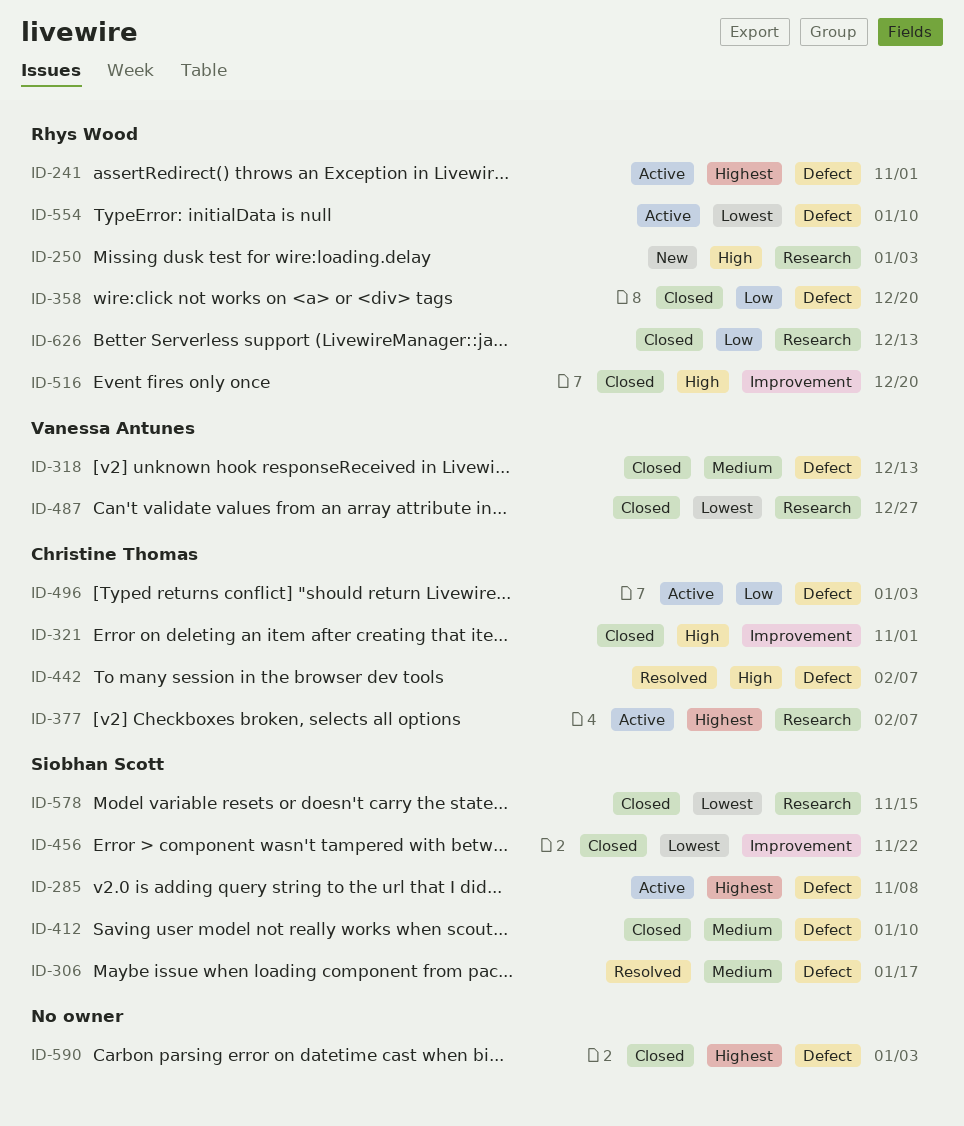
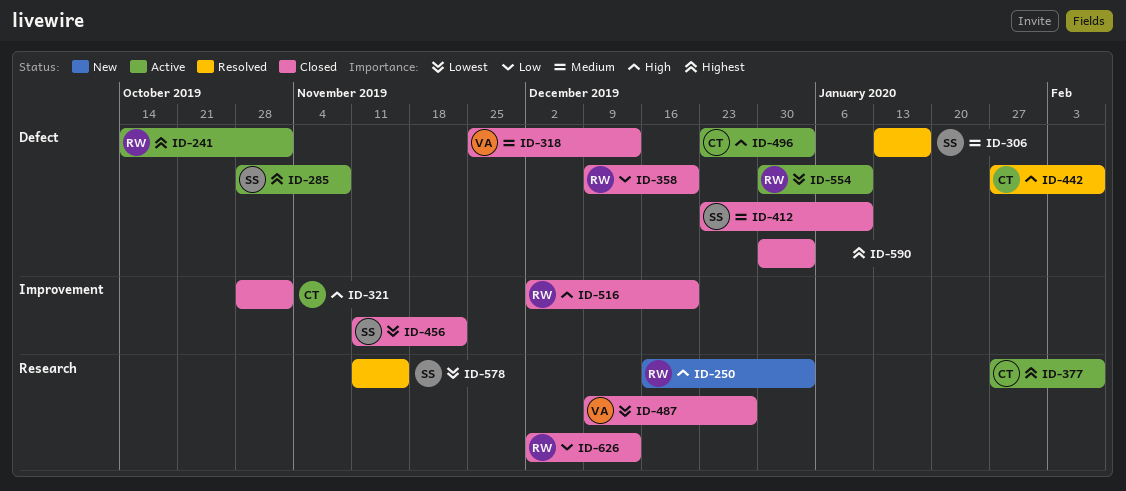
ID-496, priority: Low -> High
ID-578, status: Closed -> Resolved

